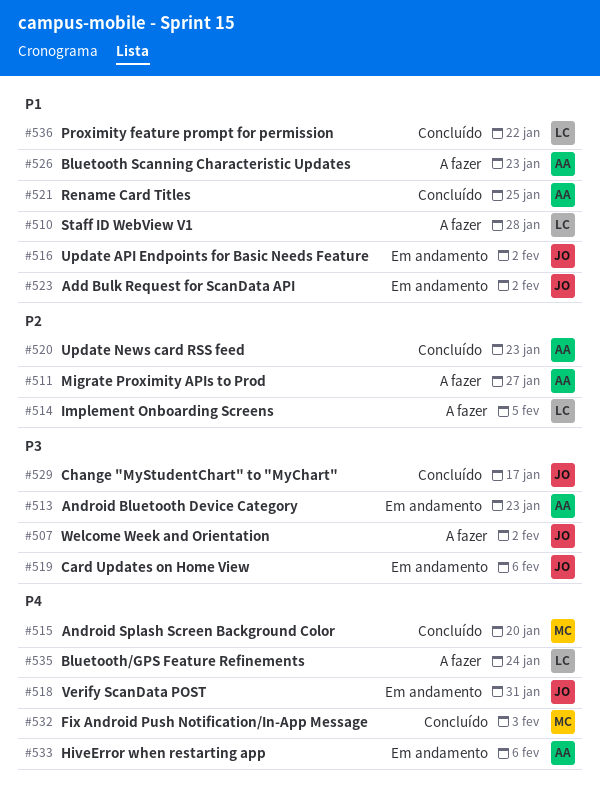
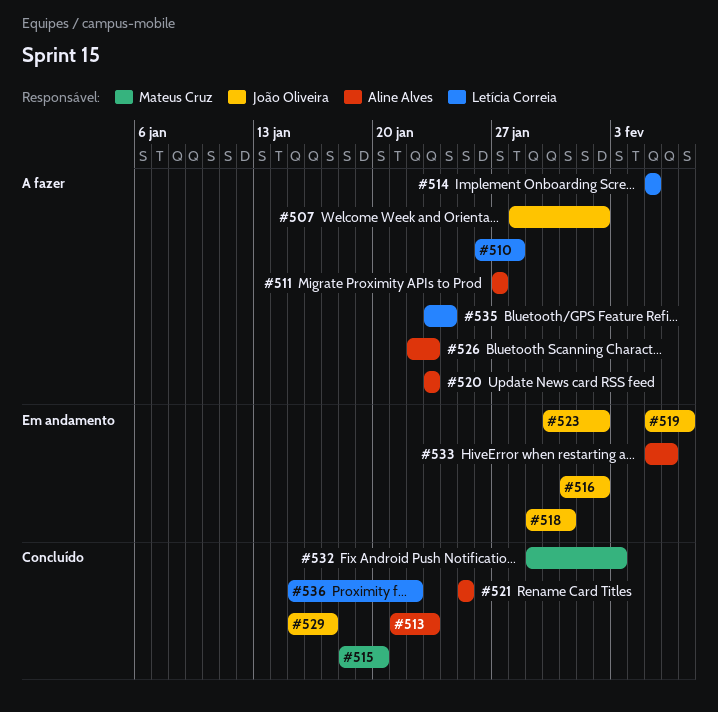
#513, status: Em andamento -> Concluído
#519, due: Feb 6 -> Feb 7
#520, status: Concluído -> A fazer

